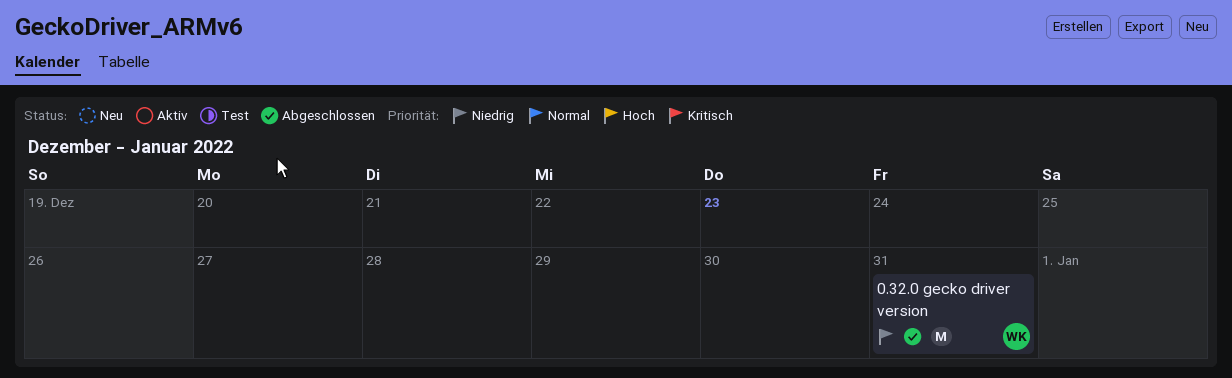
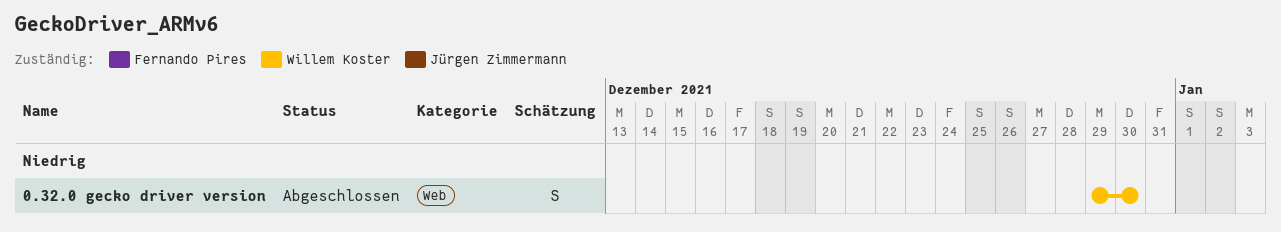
0.32.0 gecko driver version, estimate: M -> S
0.32.0 gecko driver version, due: Dec 31 -> Dec 30

